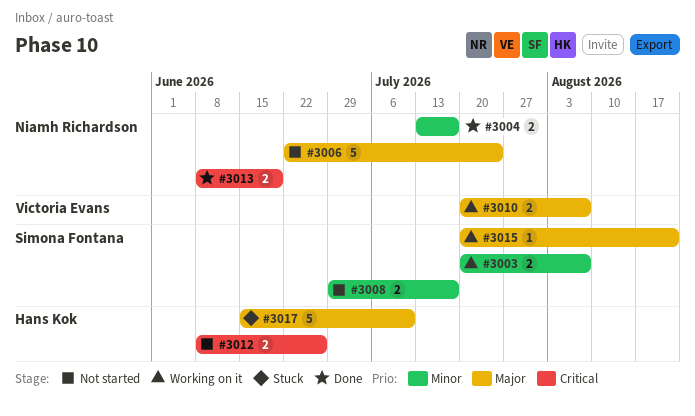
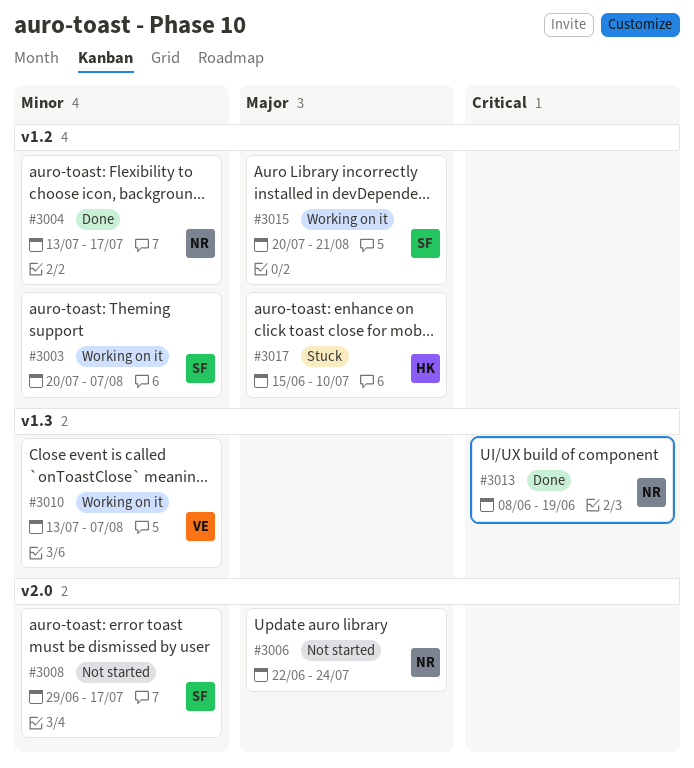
#3010, priority: Major -> Minor
#3010, start: Jul 20 -> Jul 13
#3012: present -> none

